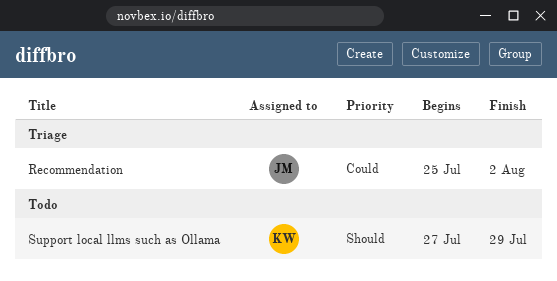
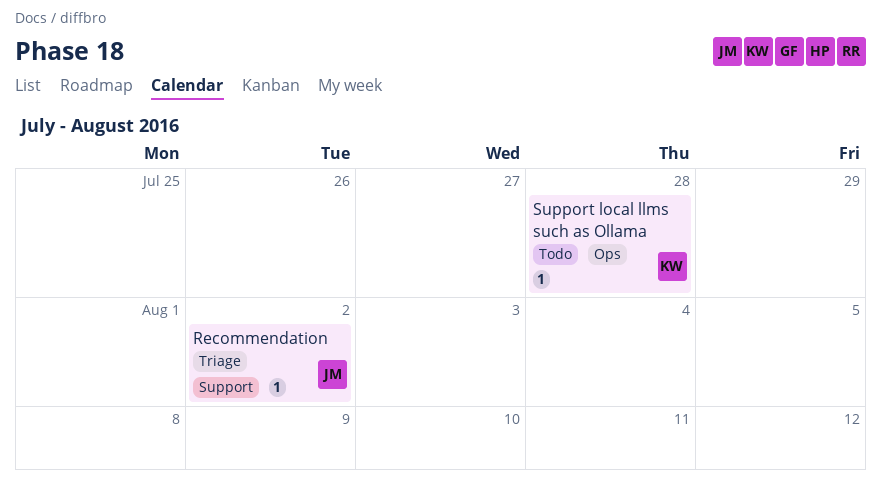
Support local llms such as Ollama, due: Jul 29 -> Jul 28

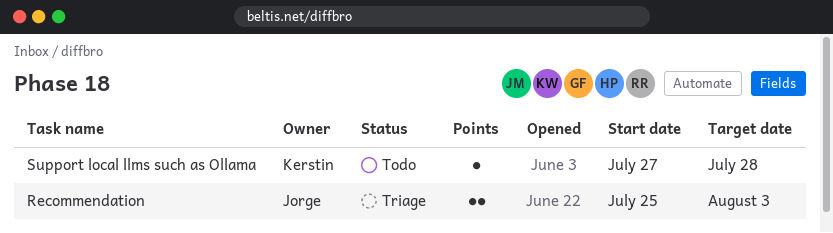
Recommendation, estimate: 1 -> 2
Recommendation, due: Aug 2 -> Aug 3

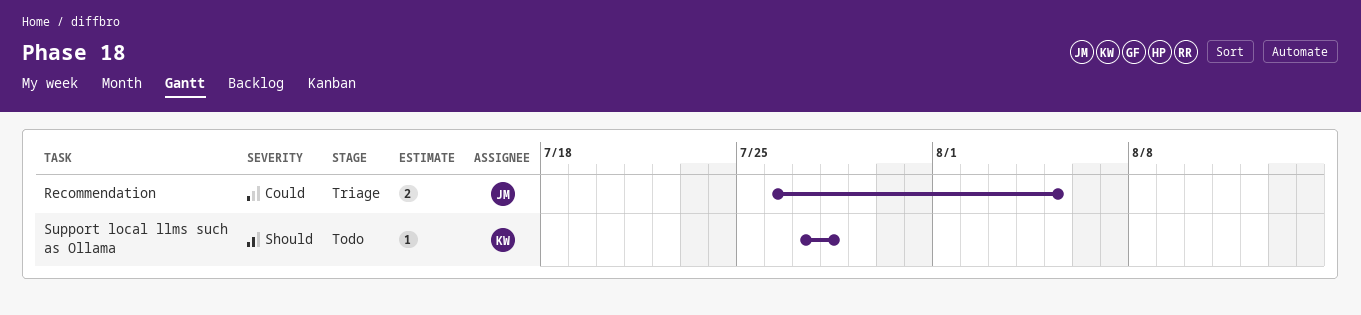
Recommendation, start: Jul 25 -> Jul 26
Recommendation, due: Aug 3 -> Aug 5

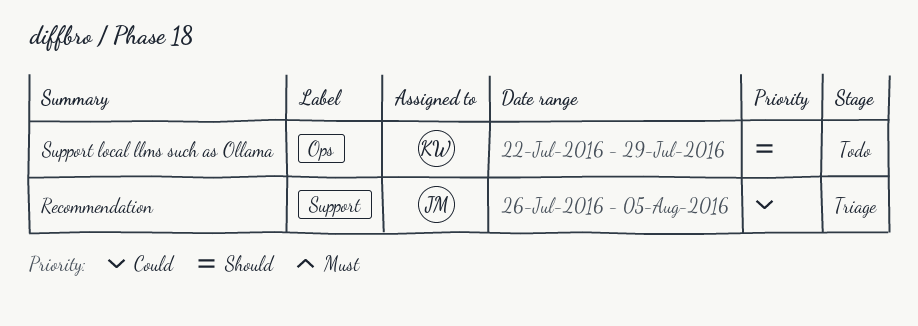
Support local llms such as Ollama, start: Jul 27 -> Jul 22
Support local llms such as Ollama, due: Jul 28 -> Jul 29

